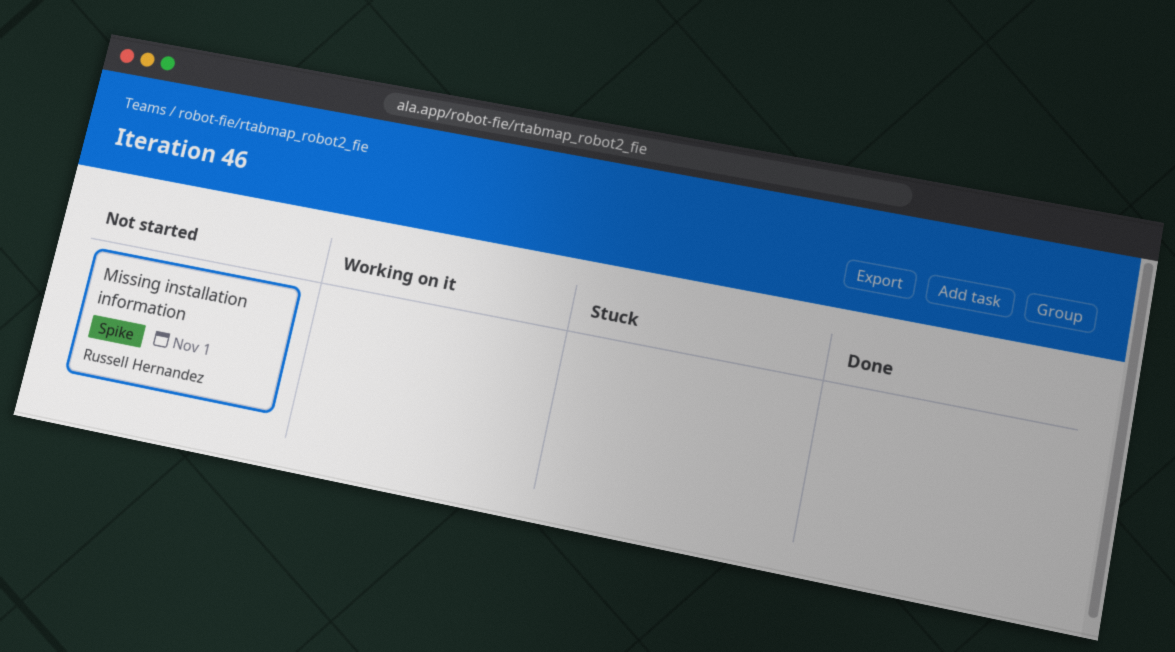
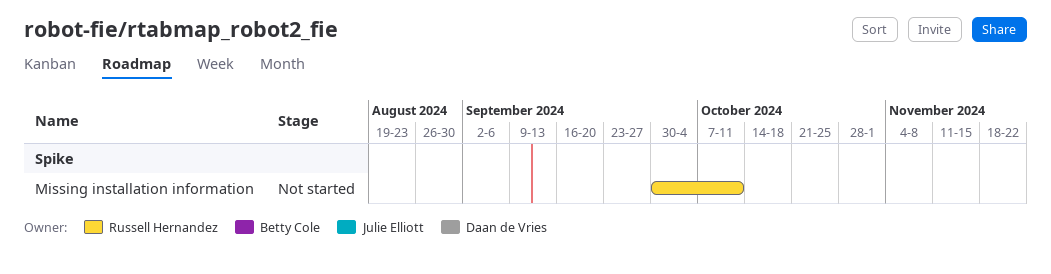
Missing installation information, due: Nov 1 -> Oct 11

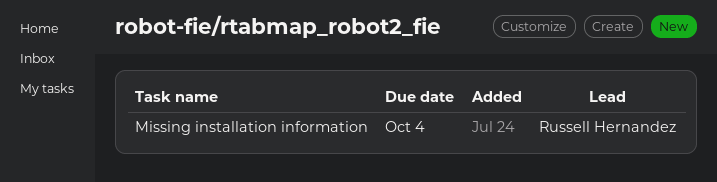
Missing installation information, due: Oct 11 -> Oct 4

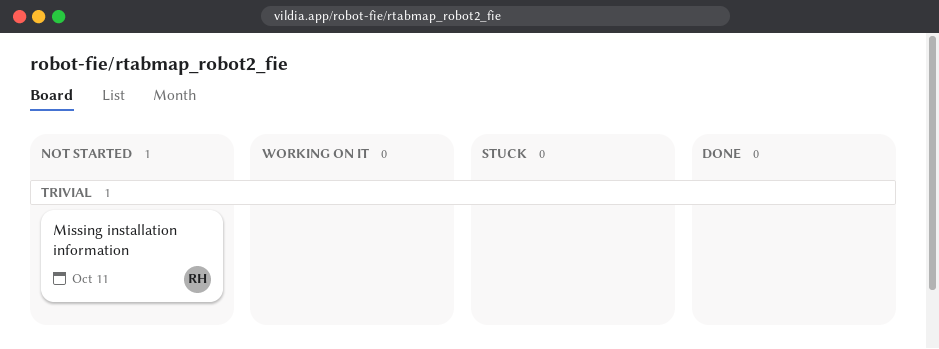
Missing installation information, due: Oct 4 -> Oct 11

